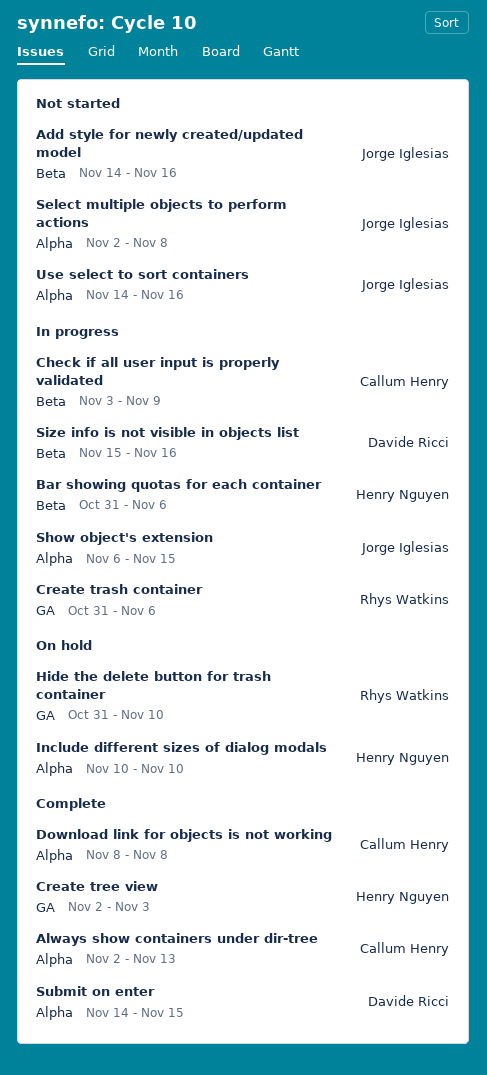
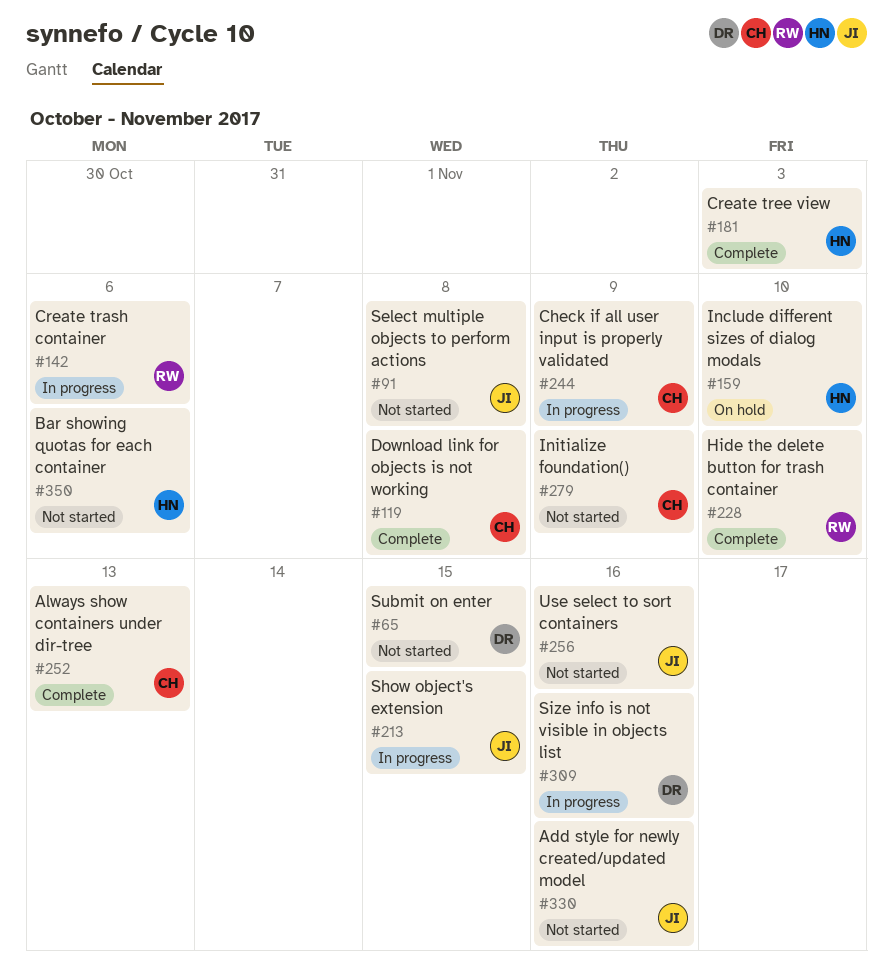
Bar showing quotas for each container, status: In progress -> Not started
Hide the delete button for trash container, status: On hold -> Complete
Initialize foundation(): none -> present
Submit on enter, status: Complete -> Not started

